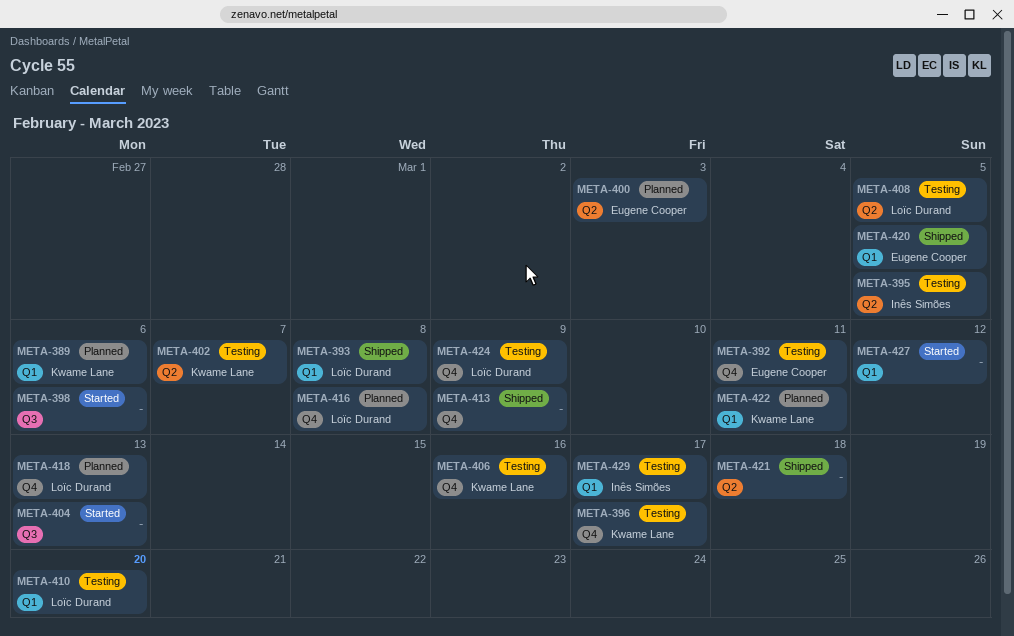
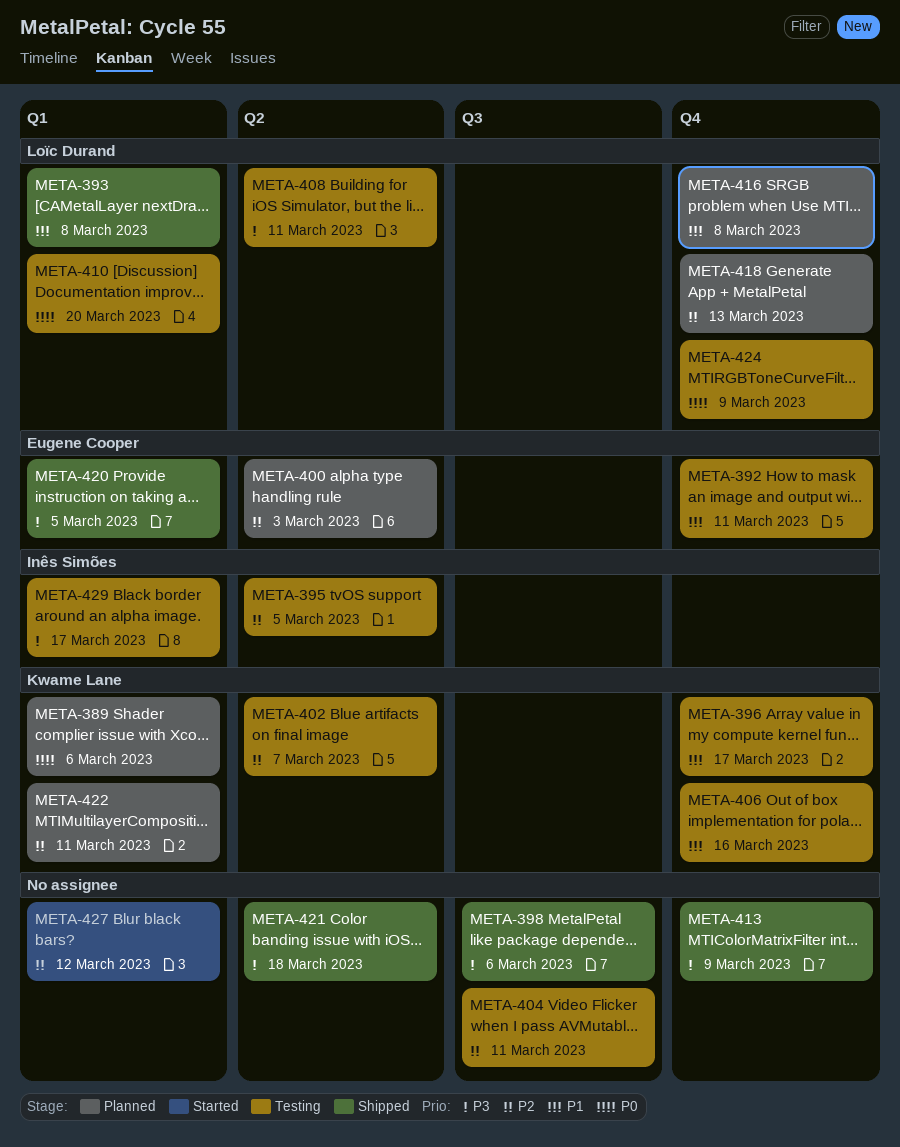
META-398, status: Started -> Shipped
META-404, status: Started -> Testing
META-404, due: Mar 13 -> Mar 11
META-408, due: Mar 5 -> Mar 11

